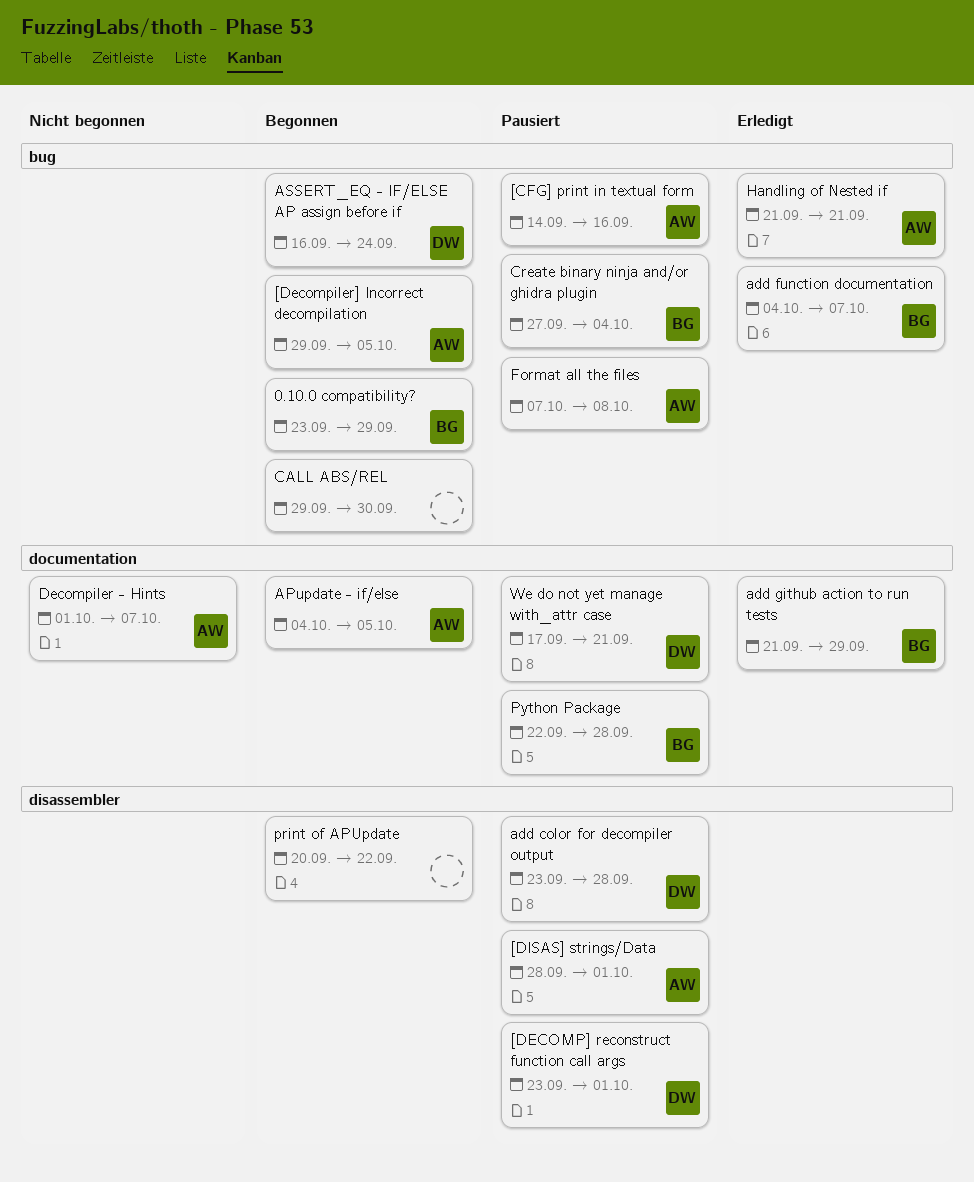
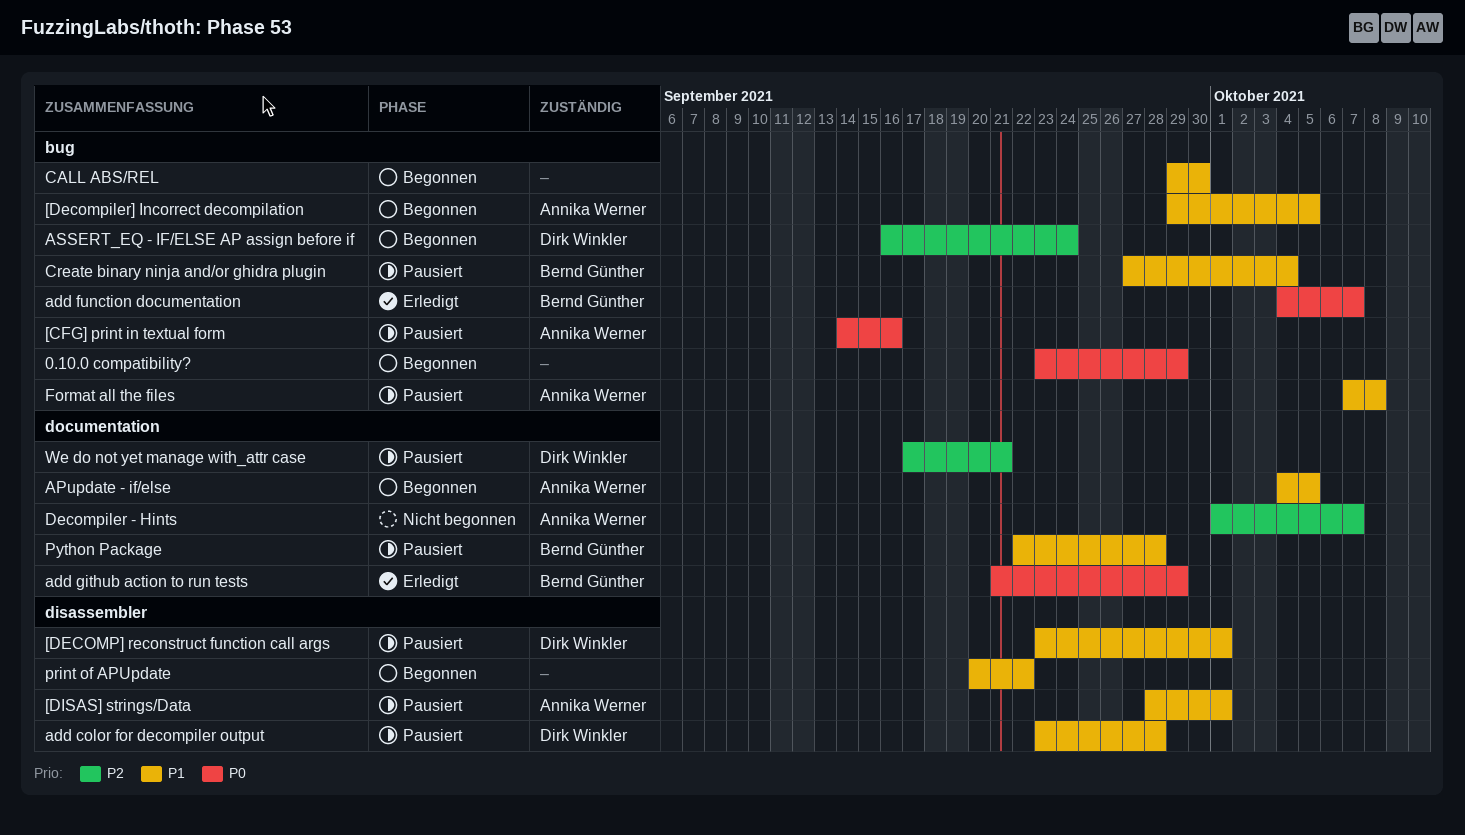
0.10.0 compatibility?, owner: Bernd Günther -> none
Handling of Nested if: present -> none

